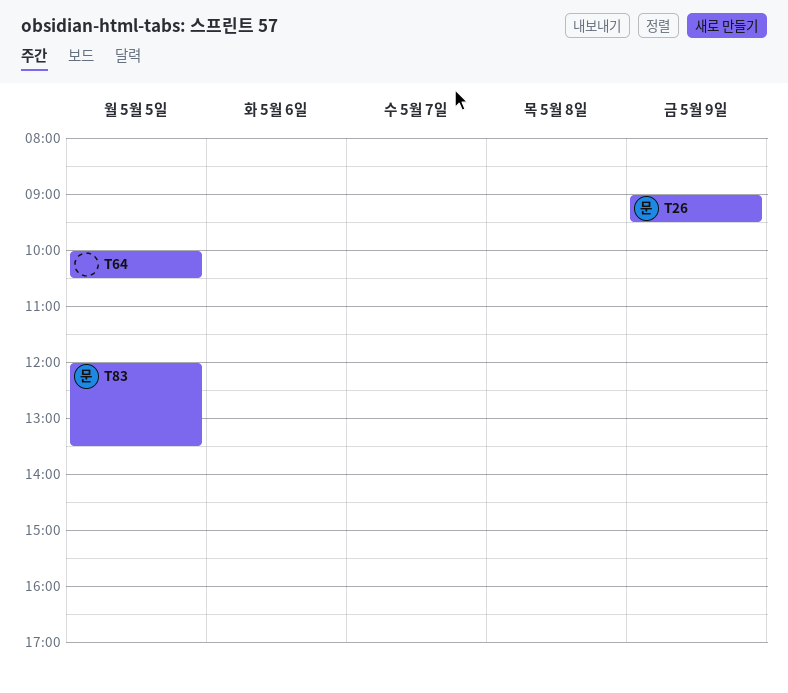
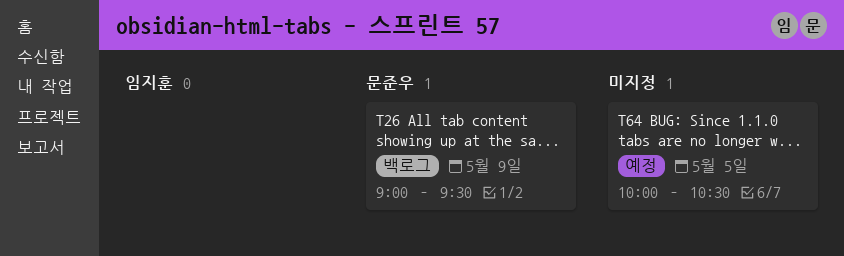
T83: present -> none

